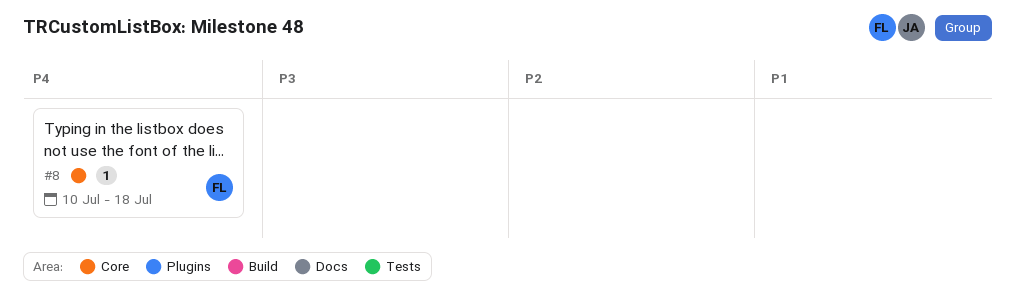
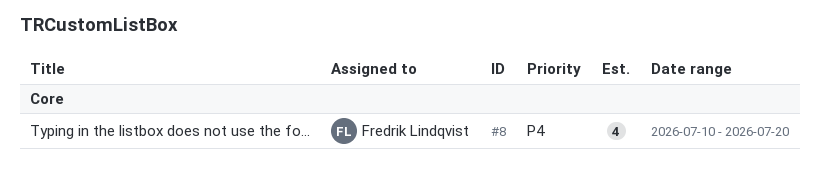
#8, estimate: 1 -> 4
#8, due: Jul 18 -> Jul 20

